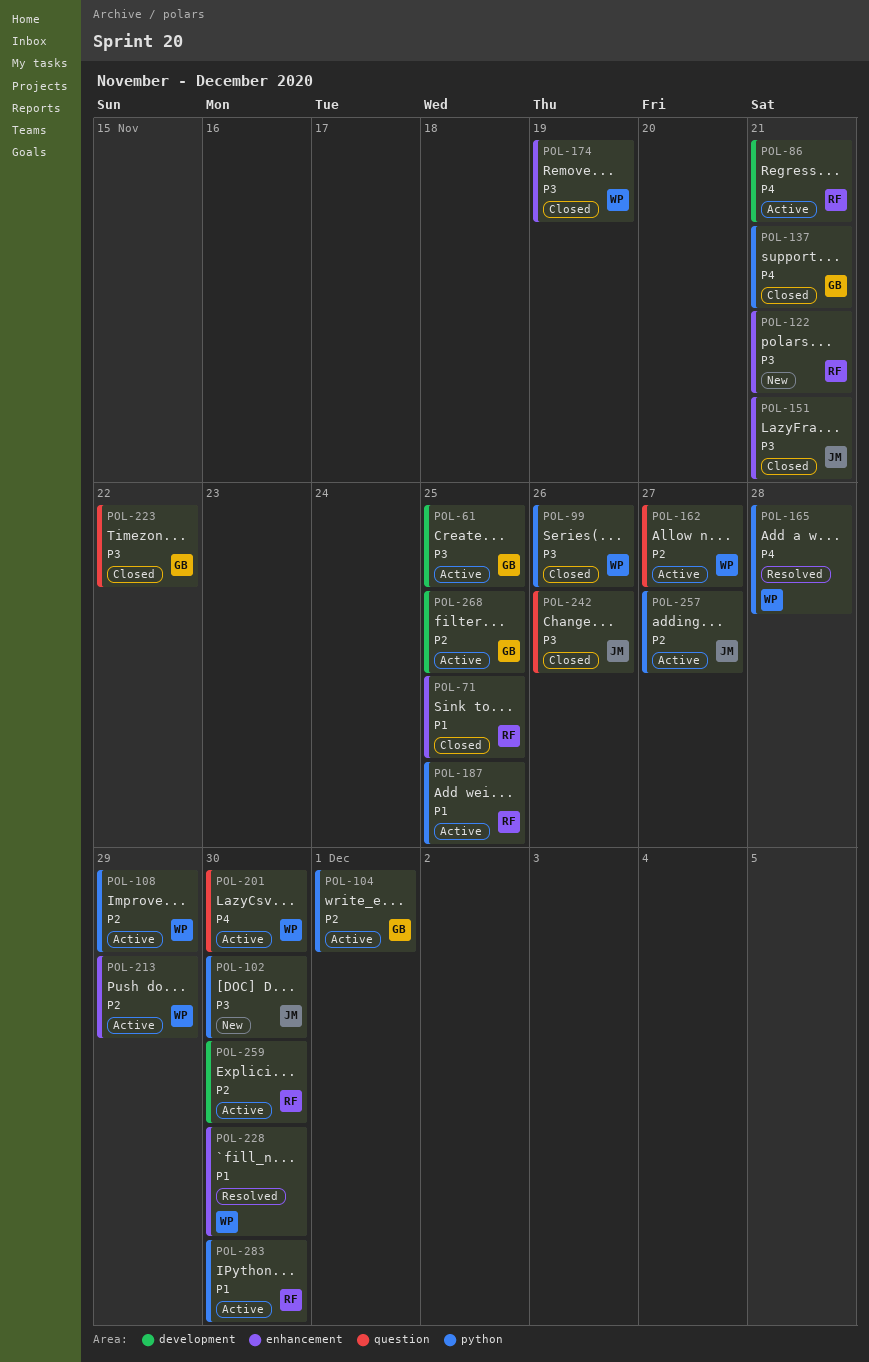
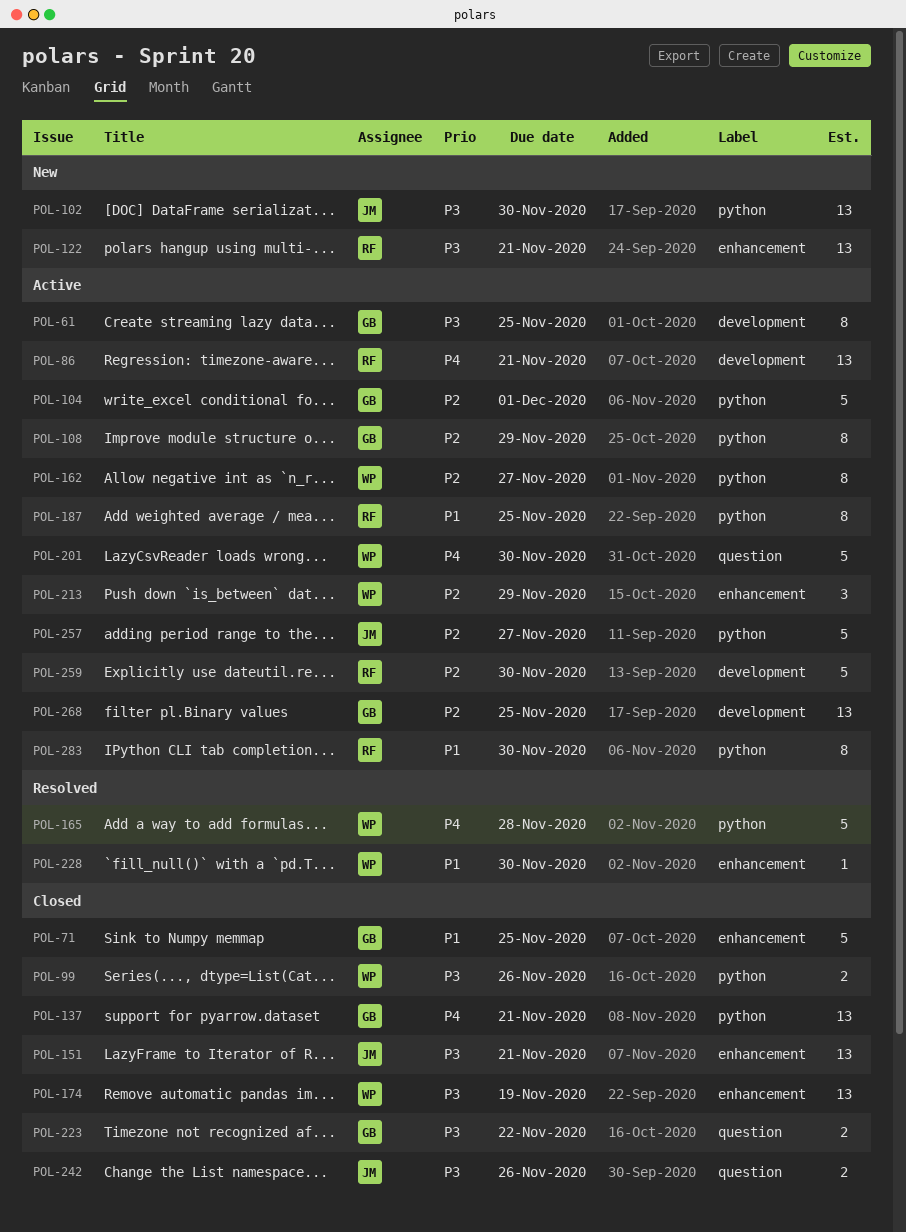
POL-71, owner: RF -> GB
POL-108, owner: WP -> GB
POL-162, label: question -> python

